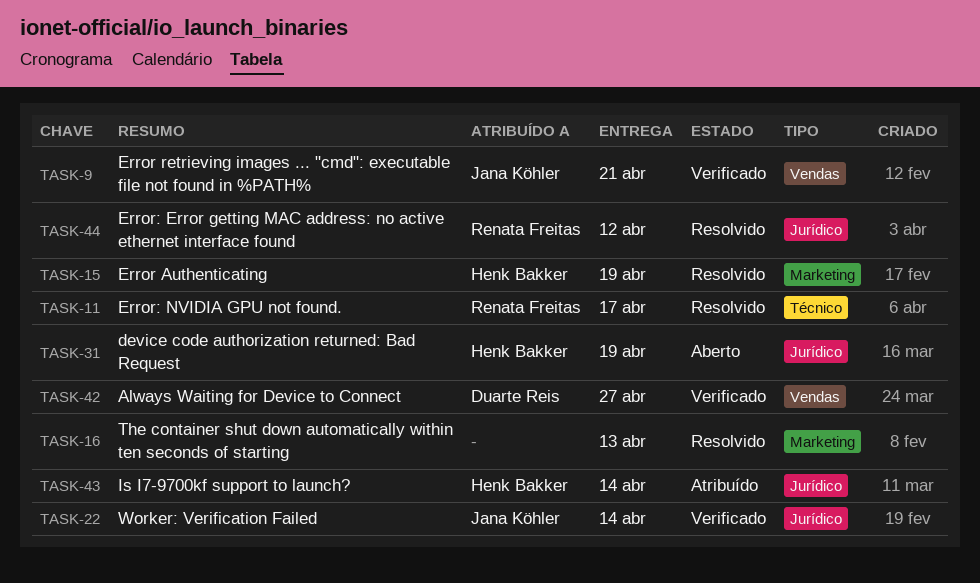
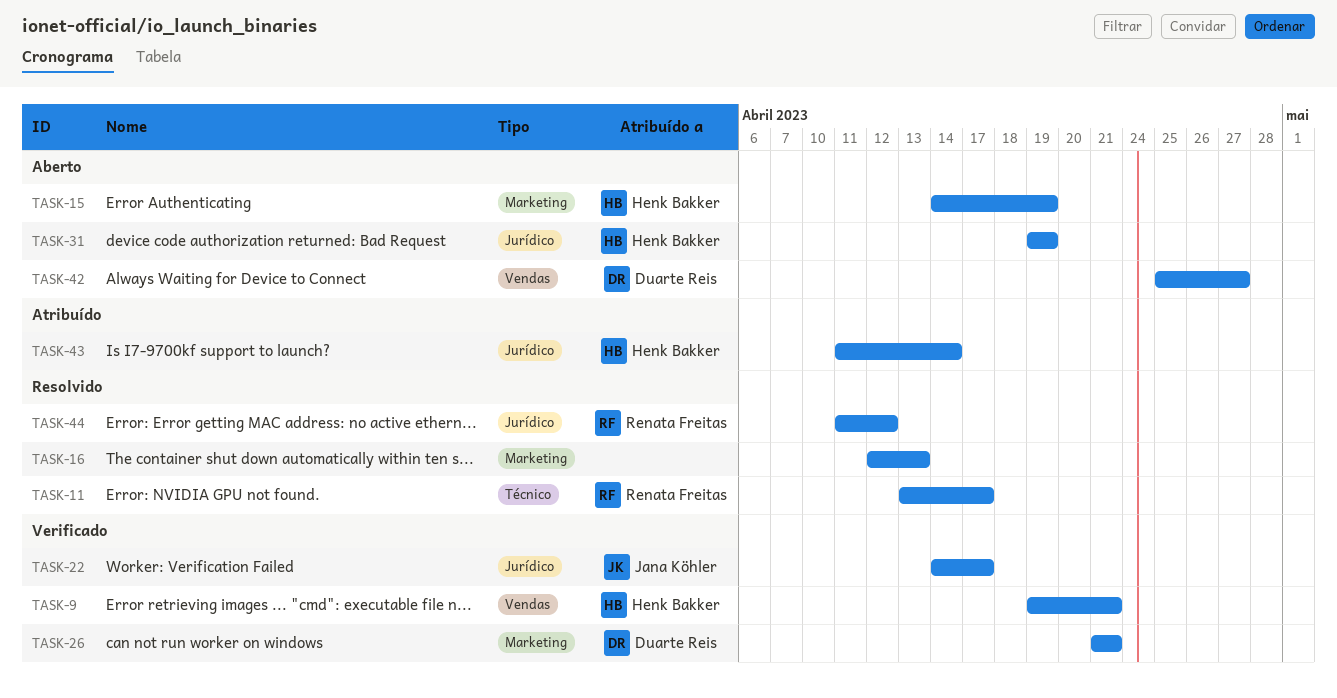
TASK-9, owner: Jana Köhler -> Henk Bakker
TASK-15, status: Resolvido -> Aberto
TASK-22, due: Apr 14 -> Apr 17
TASK-26: none -> present
TASK-42, status: Verificado -> Aberto

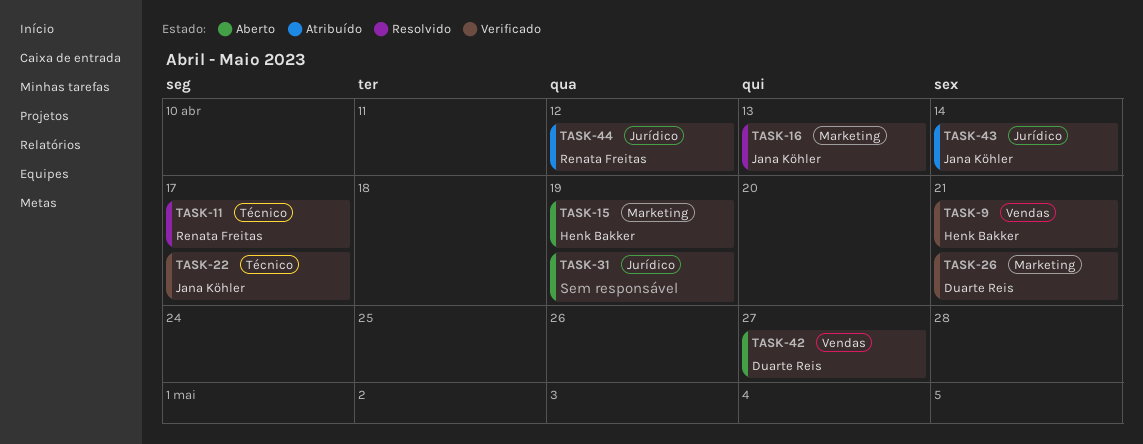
TASK-16, owner: none -> Jana Köhler
TASK-22, label: Jurídico -> Técnico
TASK-31, owner: Henk Bakker -> none
TASK-43, owner: Henk Bakker -> Jana Köhler
TASK-44, status: Resolvido -> Atribuído

